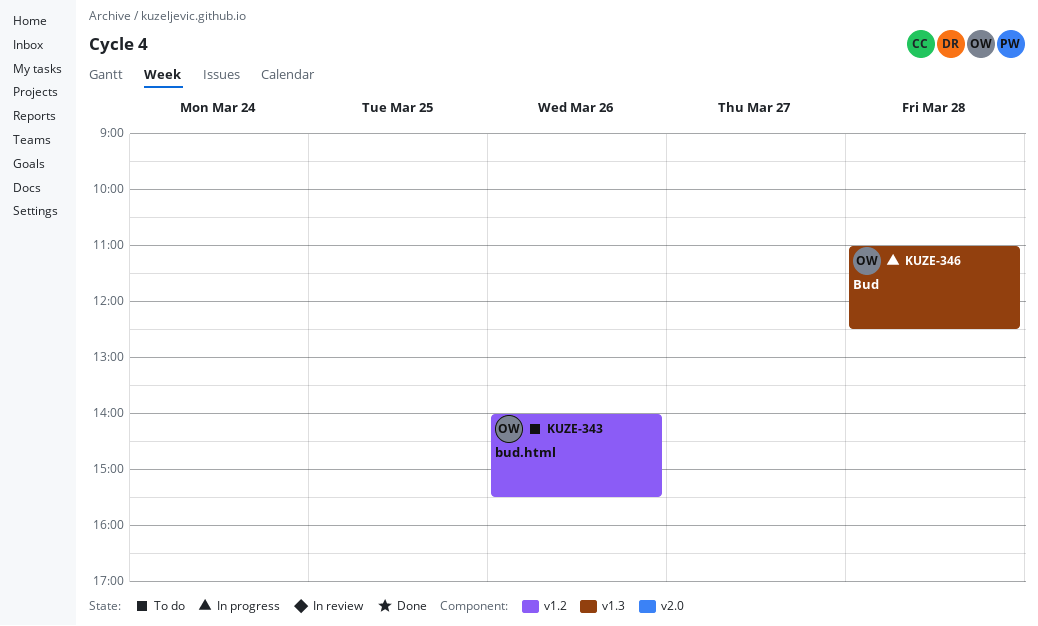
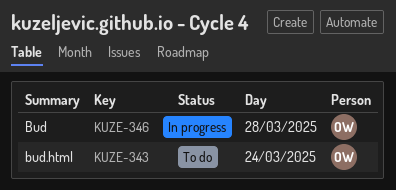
KUZE-343, day: Mar 26 -> Mar 24

